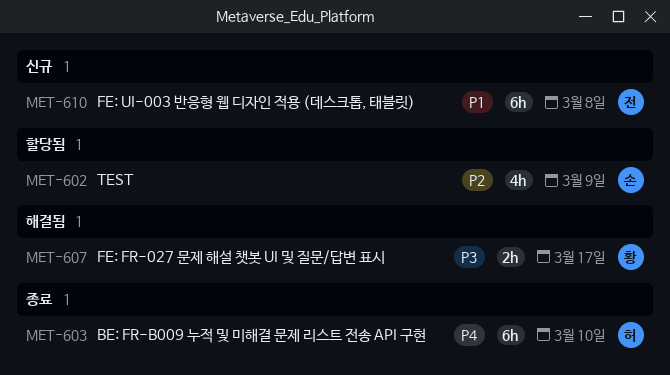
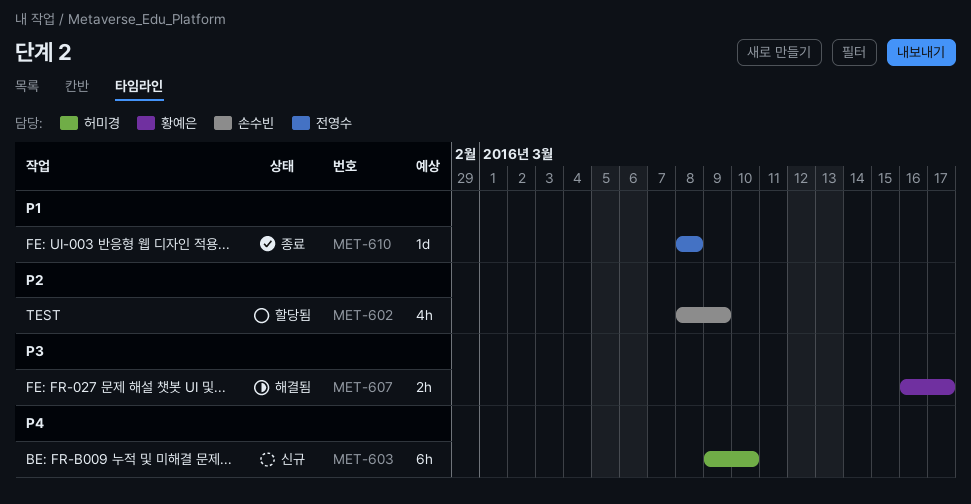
MET-603, status: 종료 -> 신규
MET-610, status: 신규 -> 종료
MET-610, estimate: 6h -> 1d

